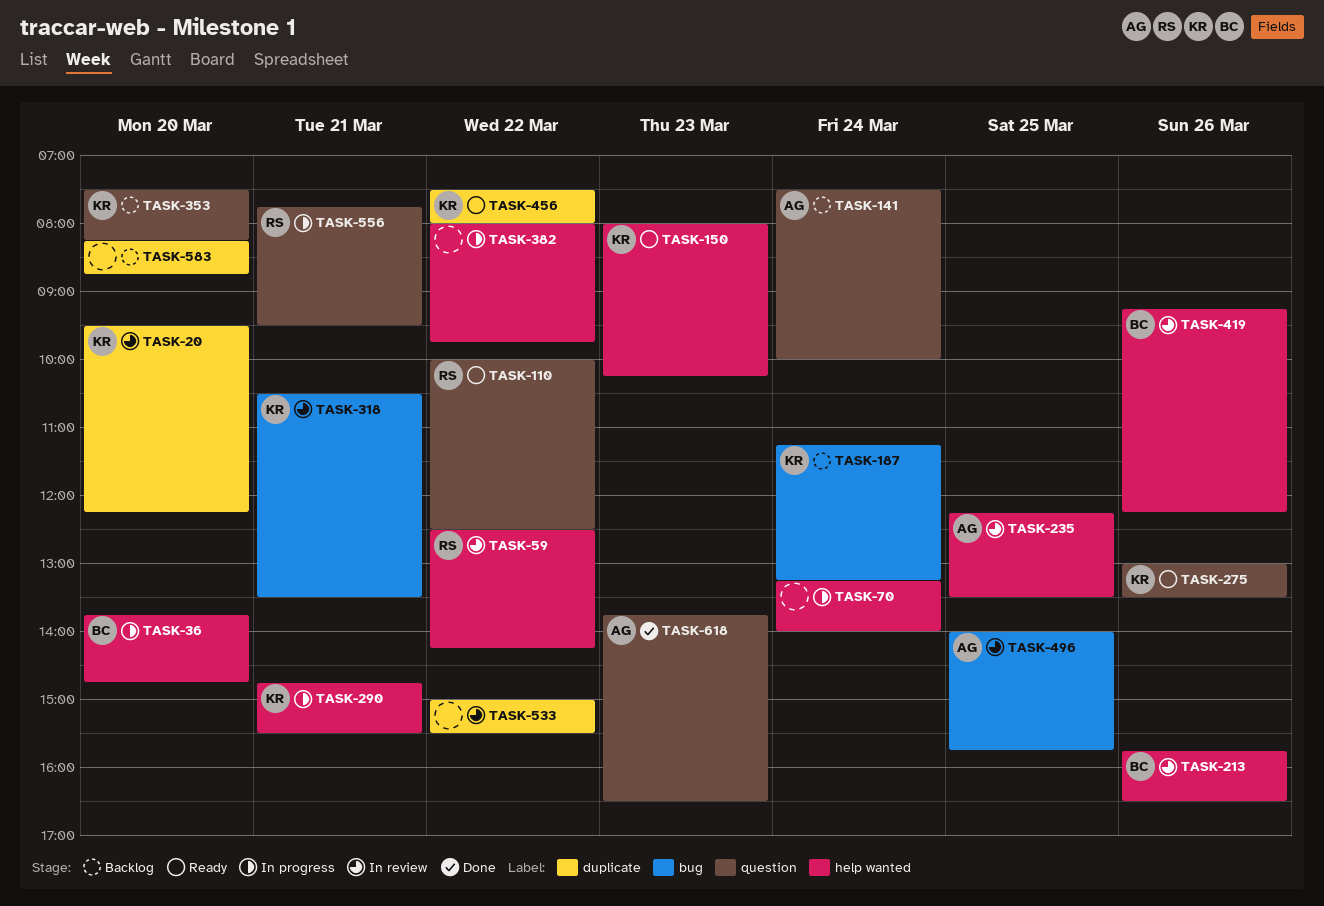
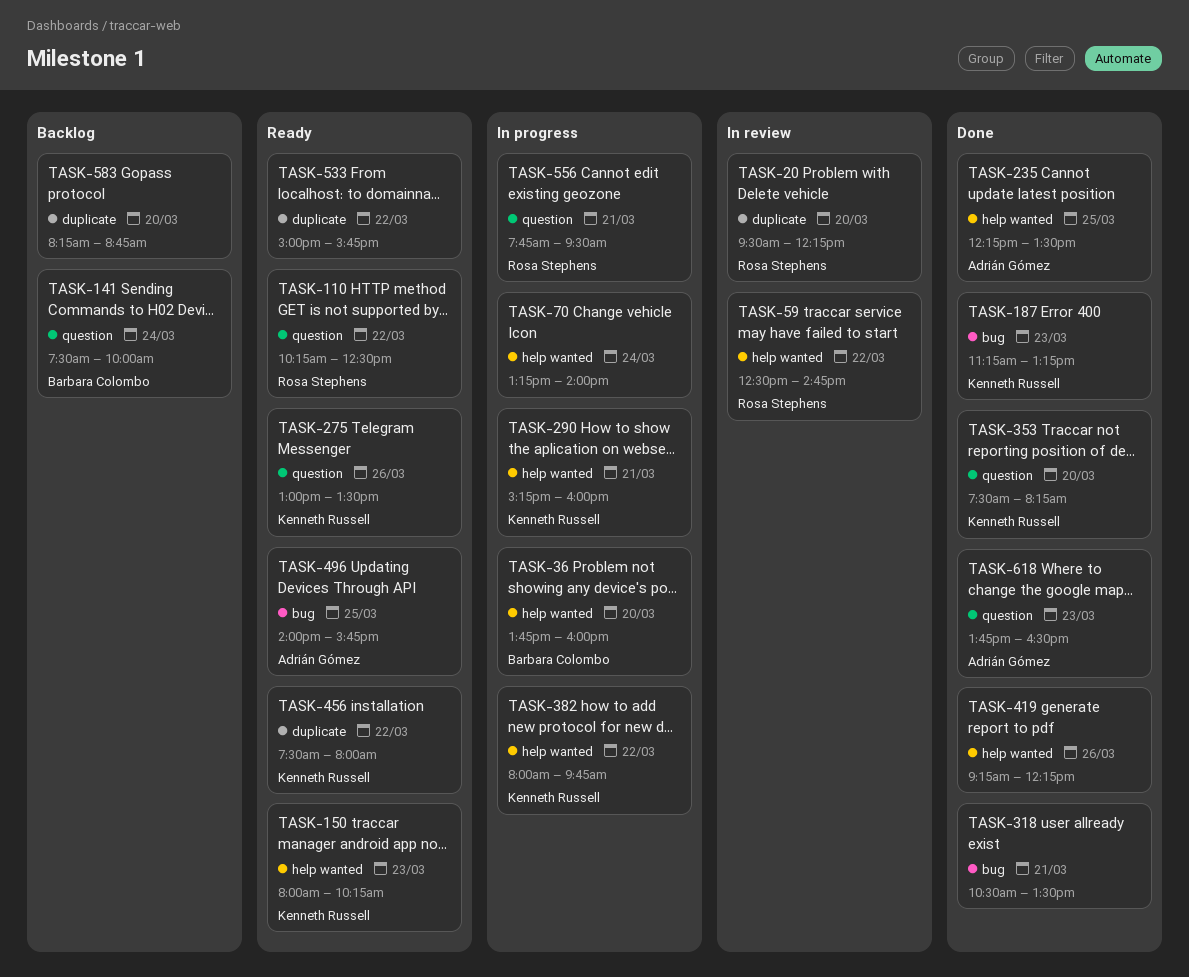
TASK-20, owner: Kenneth Russell -> Rosa Stephens
TASK-36, ends: 14:45 -> 16:00
TASK-59, ends: 14:15 -> 14:45
TASK-110, begins: 10:00 -> 10:15
TASK-141, owner: Adrián Gómez -> Barbara Colombo
TASK-187, status: Backlog -> Done
TASK-187, day: Mar 24 -> Mar 23
TASK-213: present -> none
TASK-235, status: In review -> Done
TASK-290, begins: 14:45 -> 15:15
TASK-290, ends: 15:30 -> 16:00
TASK-318, status: In review -> Done
TASK-318, owner: Kenneth Russell -> none
TASK-353, status: Backlog -> Done
TASK-382, owner: none -> Kenneth Russell
TASK-419, status: In review -> Done
TASK-419, owner: Barbara Colombo -> none
TASK-496, status: In review -> Ready
TASK-533, status: In review -> Ready
TASK-533, ends: 15:30 -> 15:45

